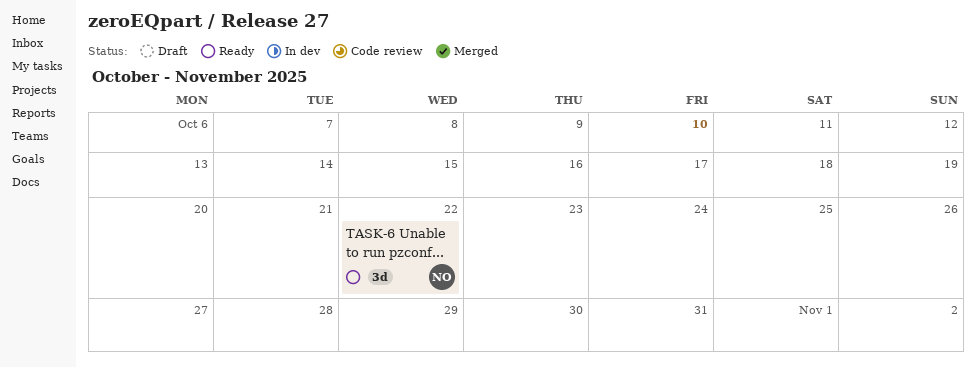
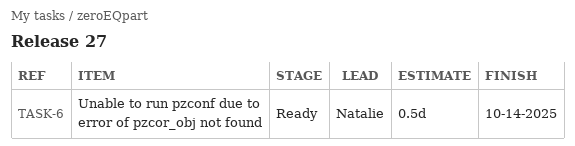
TASK-6, estimate: 3d -> 0.5d
TASK-6, due: Oct 22 -> Oct 14

